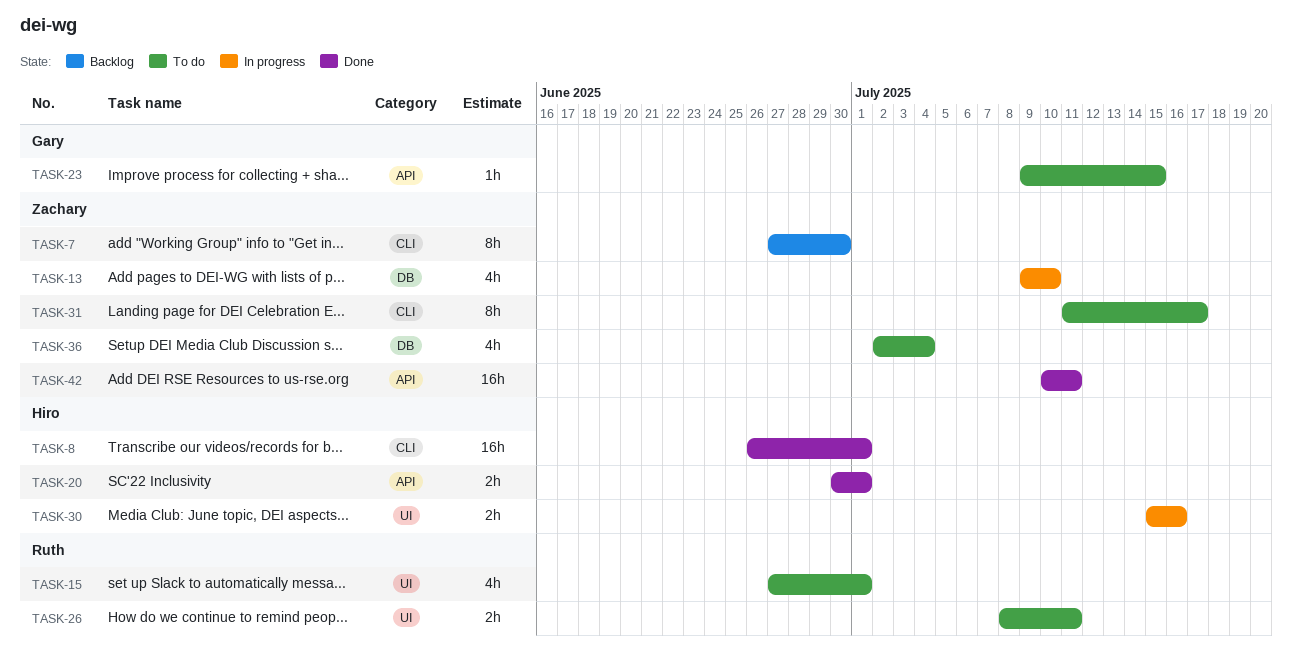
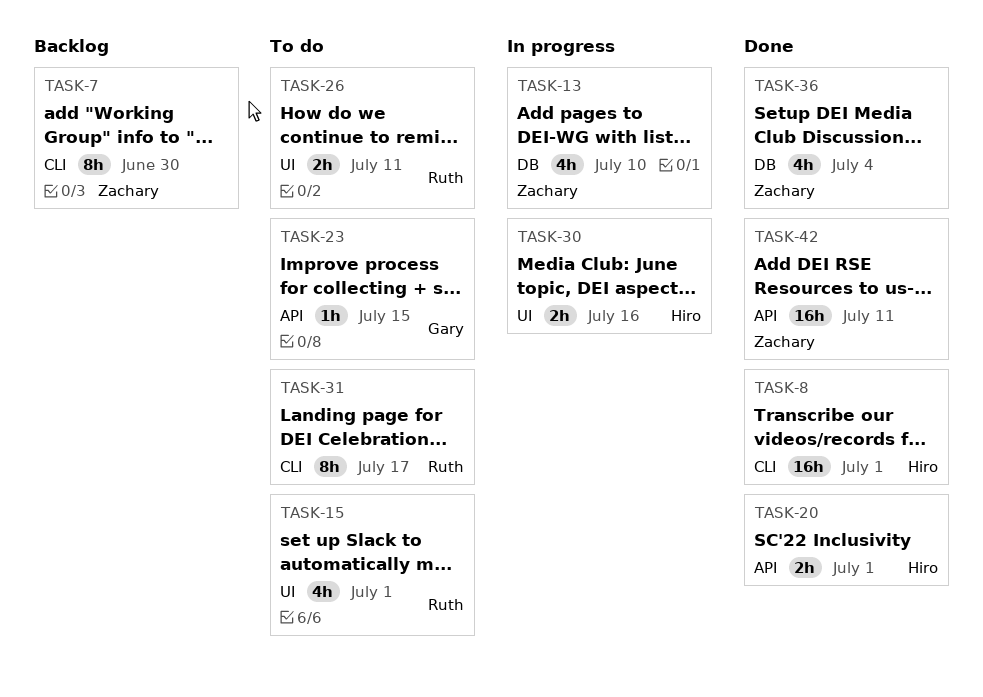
TASK-31, owner: Zachary -> Ruth
TASK-36, status: To do -> Done

